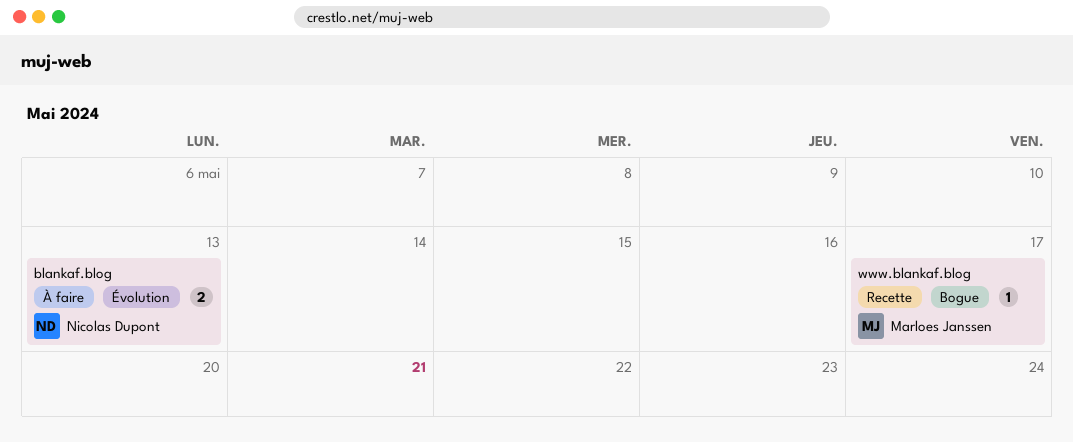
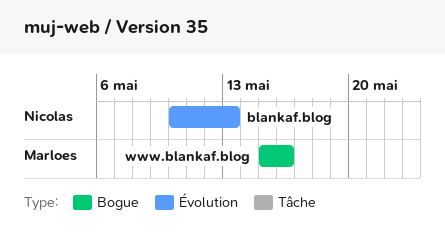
www.blankaf.blog, due: May 17 -> May 16

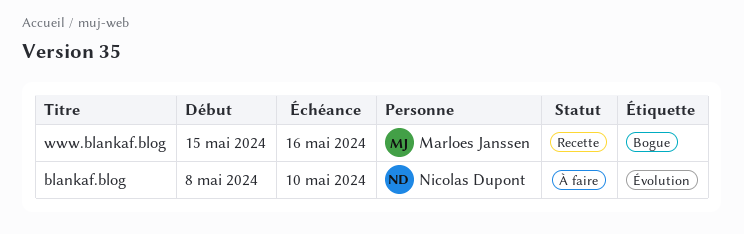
blankaf.blog, start: May 10 -> May 8
blankaf.blog, due: May 13 -> May 10

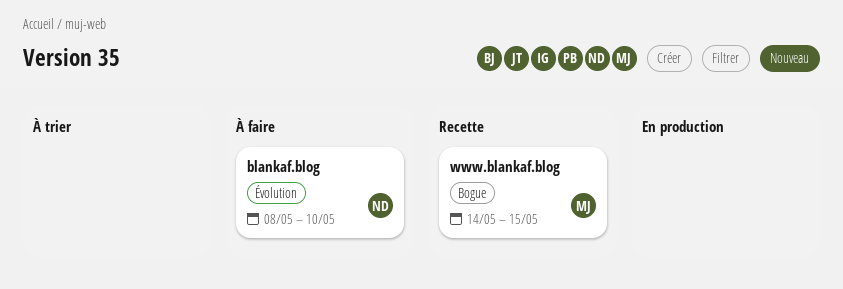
www.blankaf.blog, start: May 15 -> May 14
www.blankaf.blog, due: May 16 -> May 15

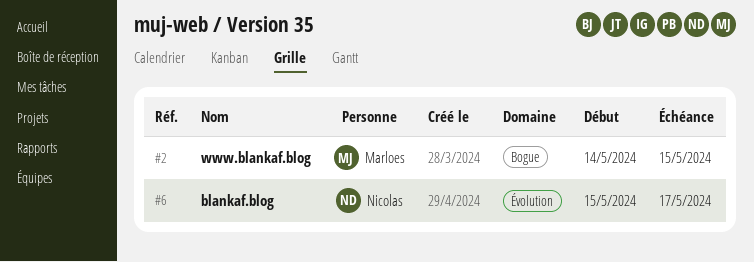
blankaf.blog, start: May 8 -> May 15
blankaf.blog, due: May 10 -> May 17

